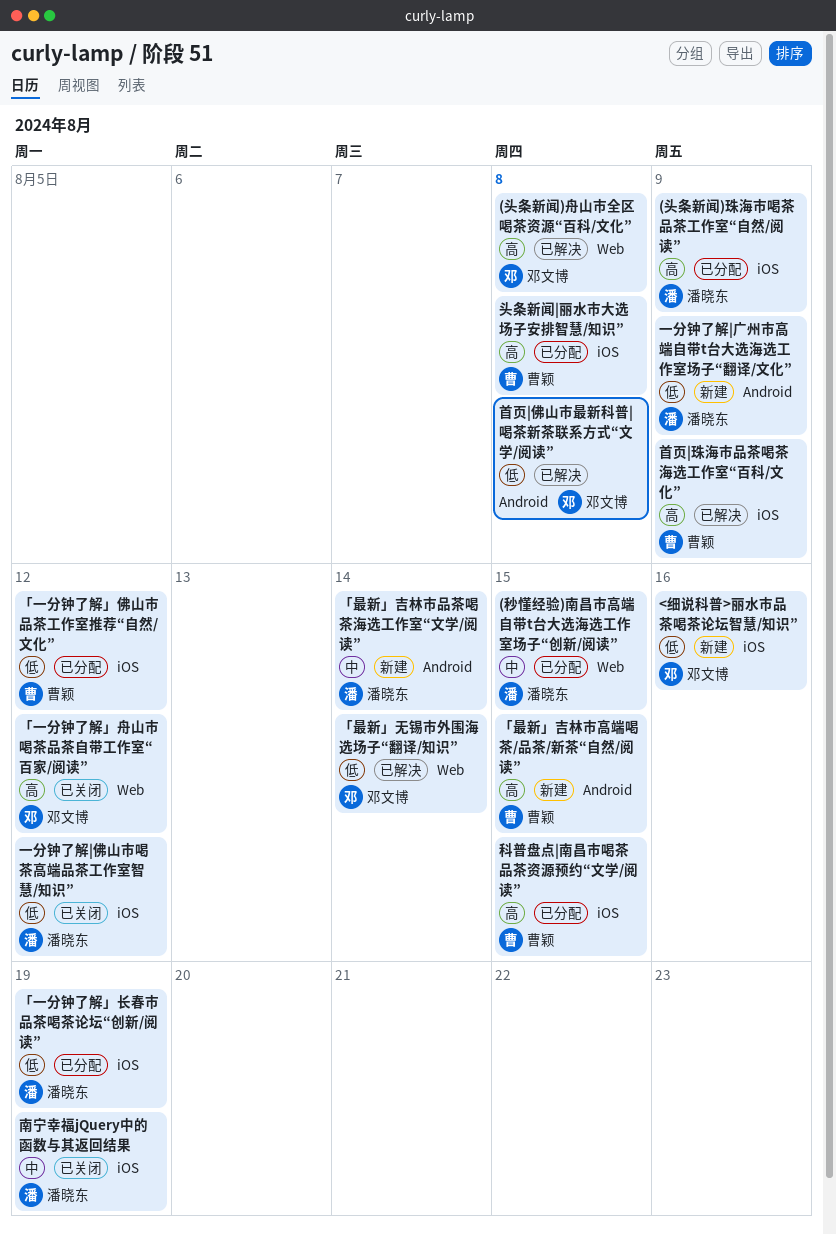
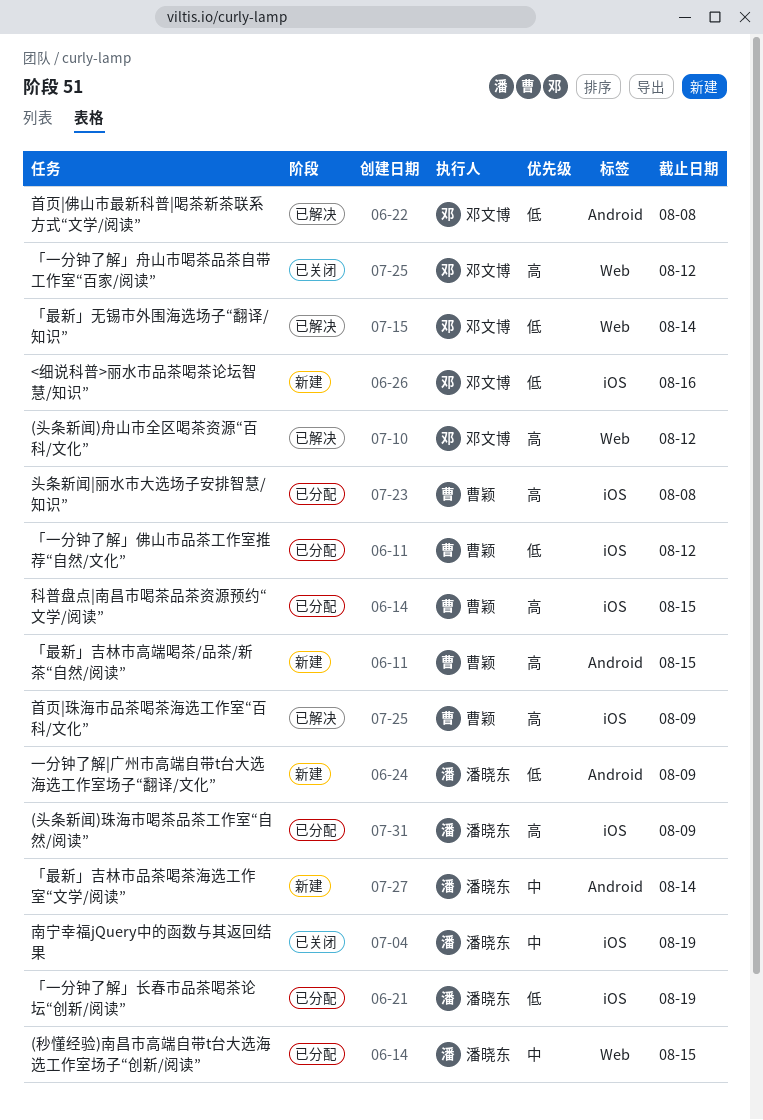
(头条新闻)舟山市全区喝茶资源“百科/文化”, due: Aug 8 -> Aug 12
一分钟了解|佛山市喝茶高端品茶工作室智慧/知识”: present -> none

